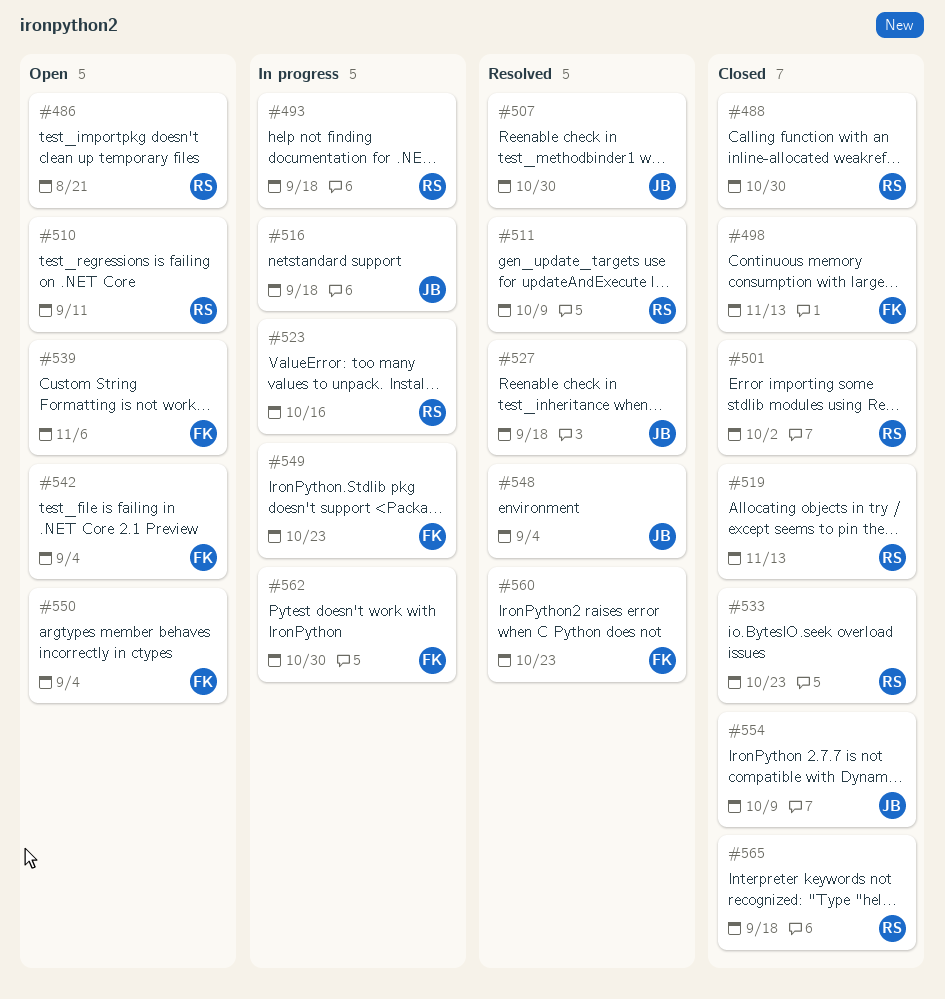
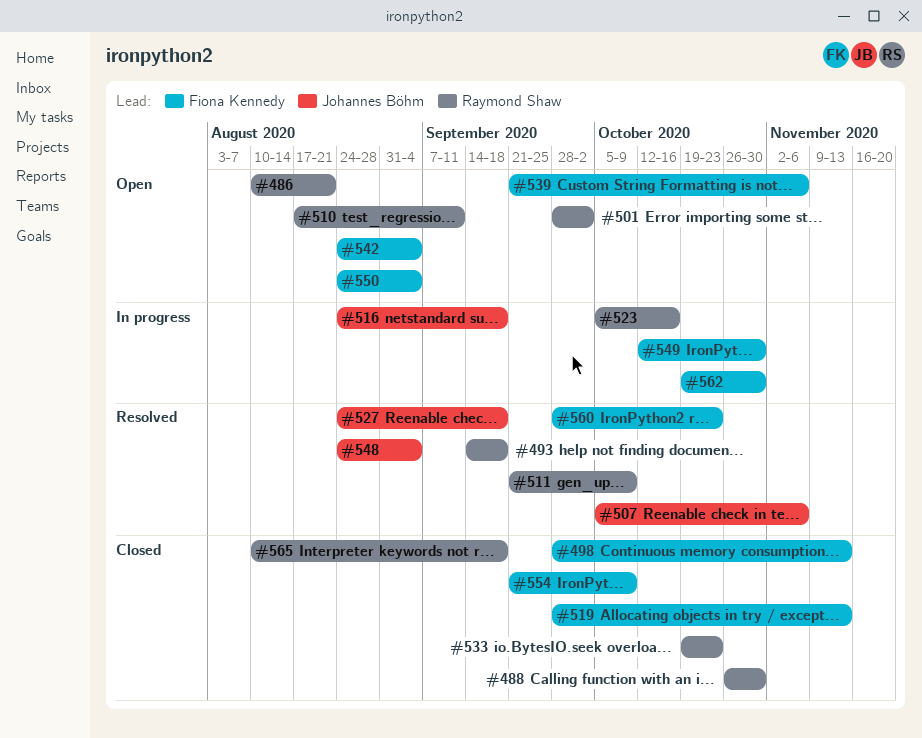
#493, status: In progress -> Resolved
#501, status: Closed -> Open
#507, due: Oct 30 -> Nov 6
#519, owner: Raymond Shaw -> Fiona Kennedy
#549, due: Oct 23 -> Oct 30
#554, owner: Johannes Böhm -> Fiona Kennedy

